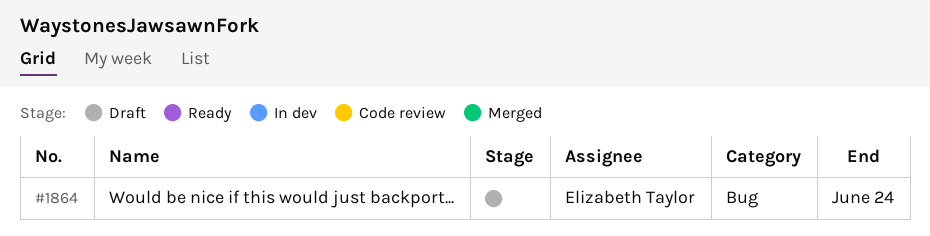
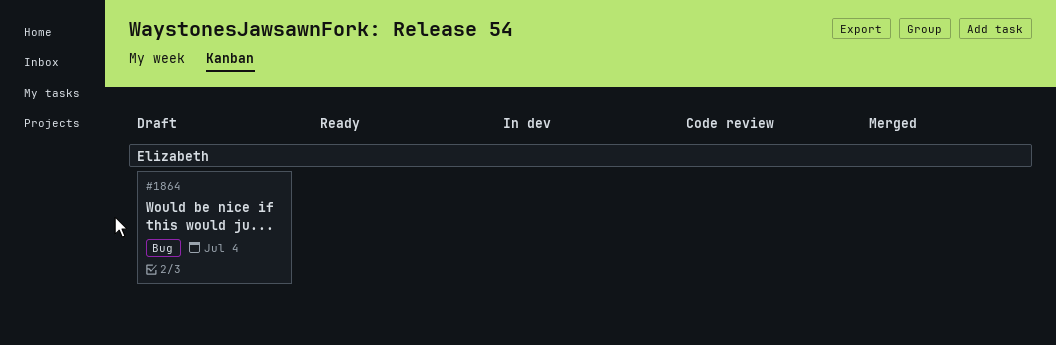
#1864, due: Jun 24 -> Jul 4

